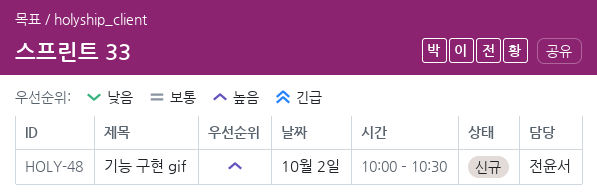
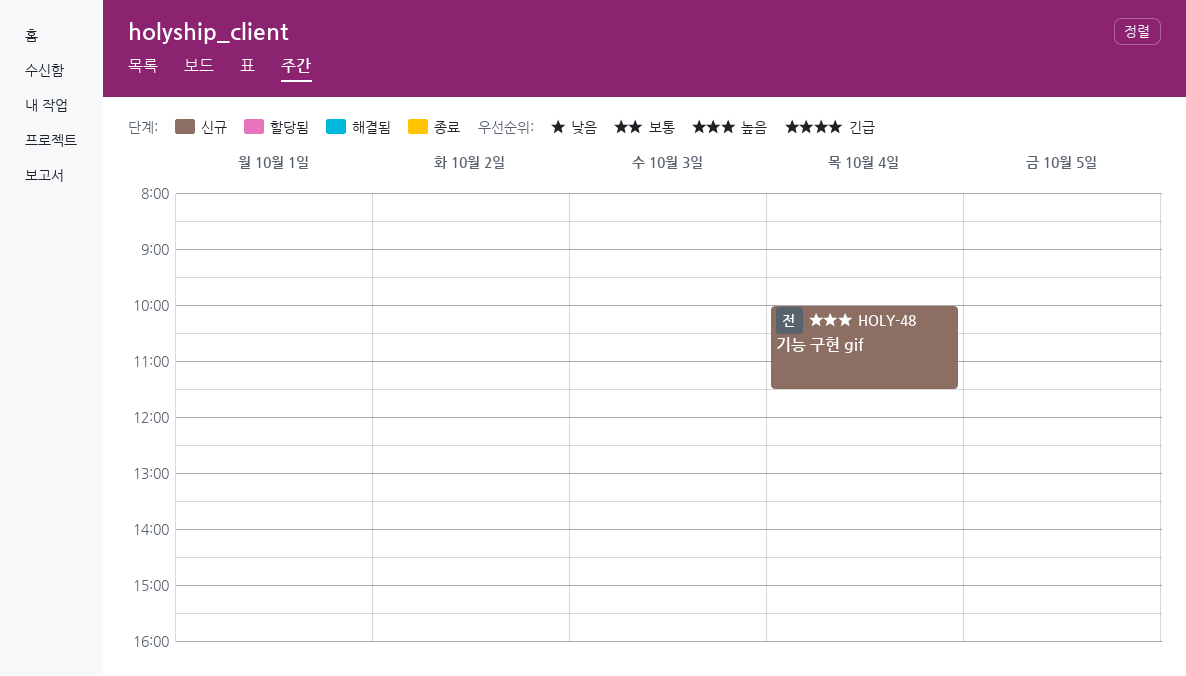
HOLY-48, day: Oct 2 -> Oct 4
HOLY-48, ends: 10:30 -> 11:30

